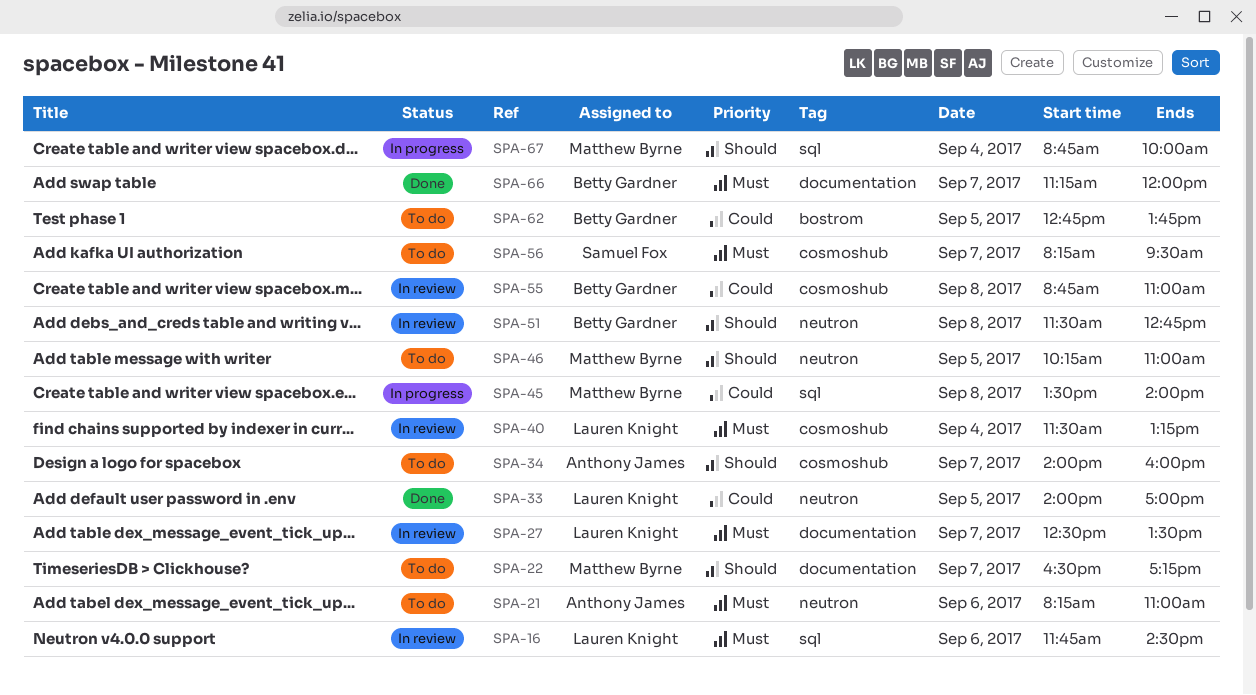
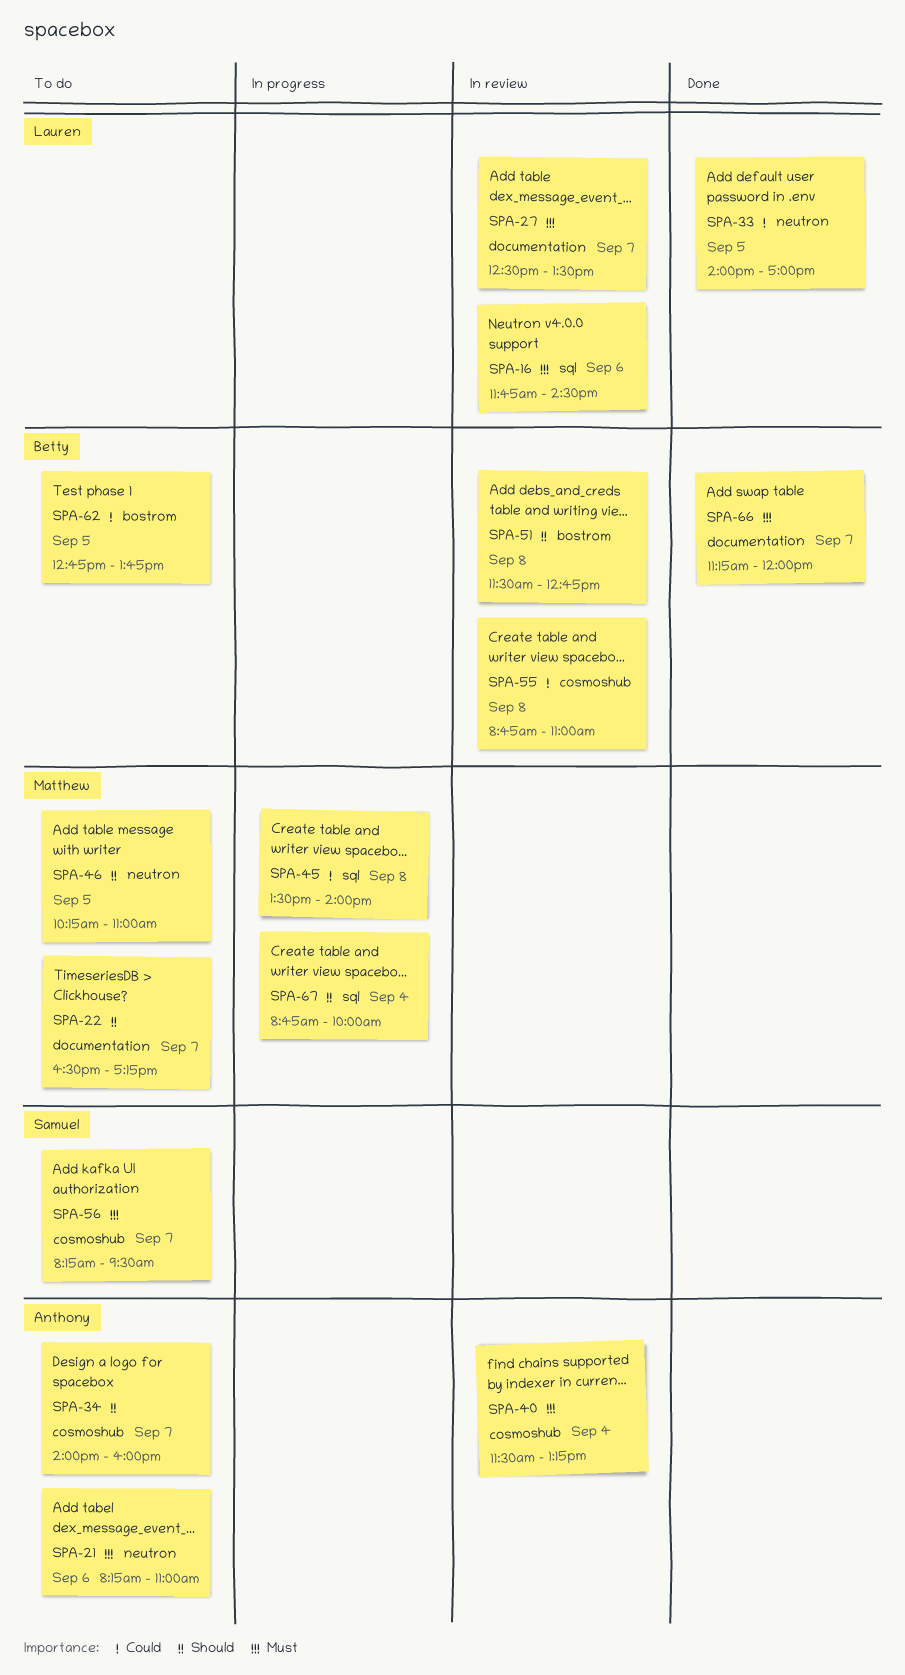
SPA-40, owner: Lauren Knight -> Anthony James
SPA-51, label: neutron -> bostrom

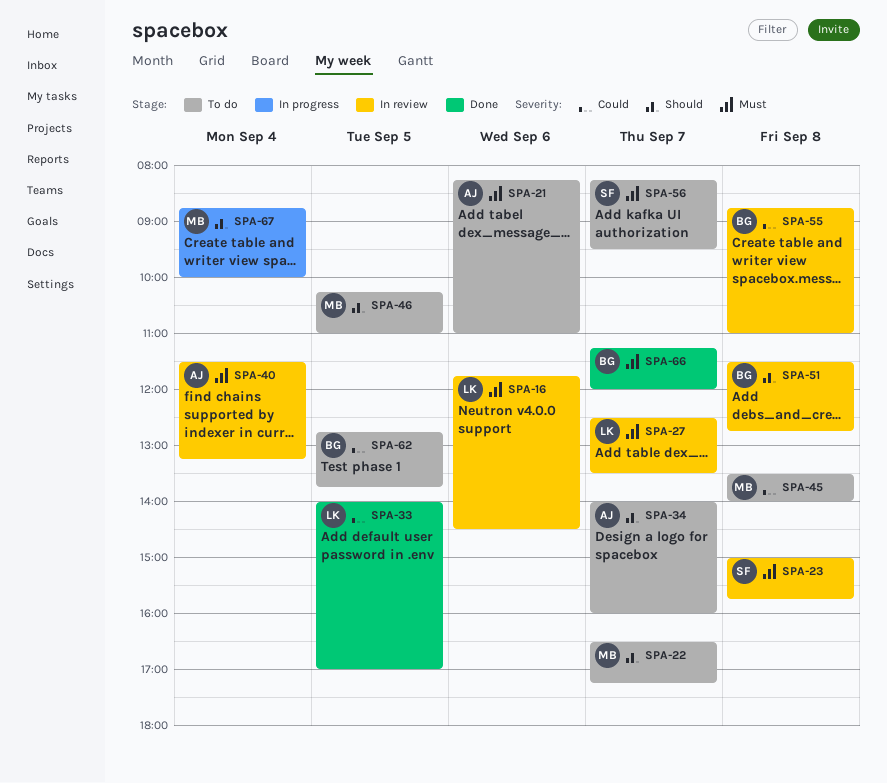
SPA-23: none -> present
SPA-45, status: In progress -> To do

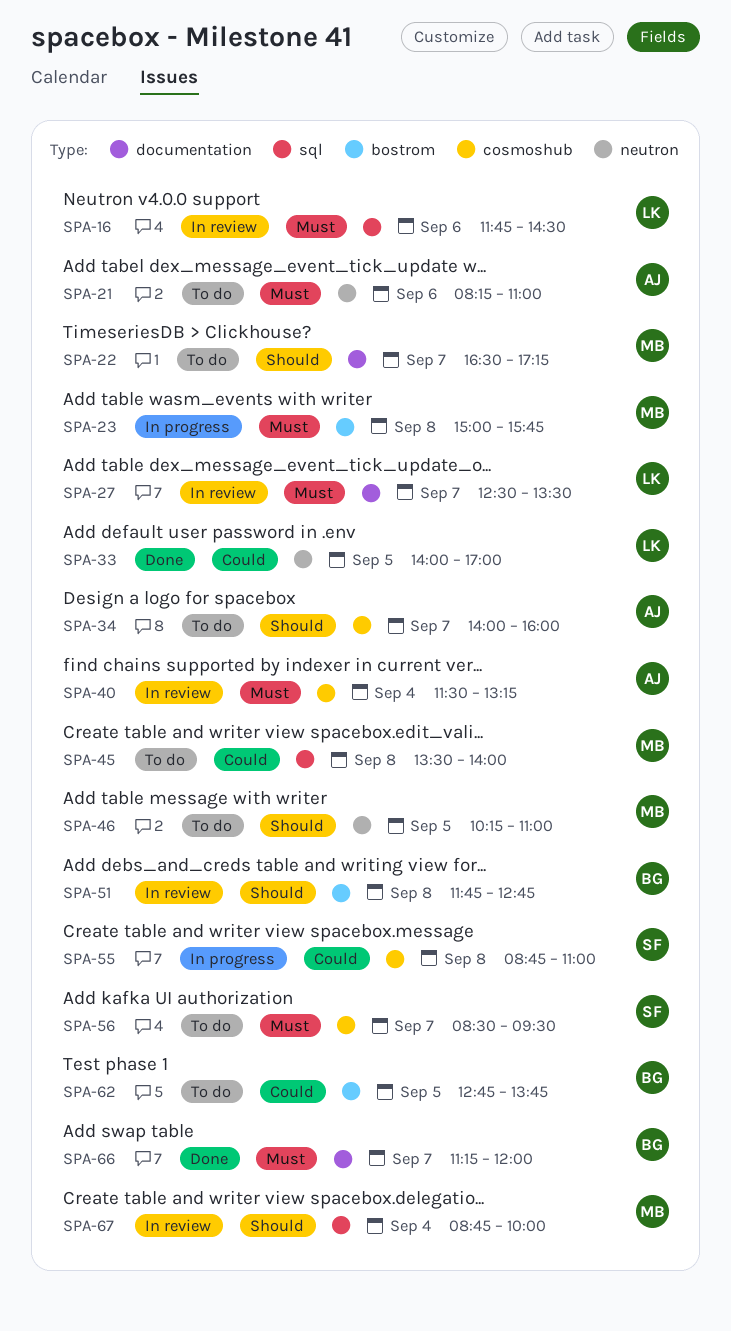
SPA-23, status: In review -> In progress
SPA-23, owner: SF -> MB
SPA-51, begins: 11:30 -> 11:45
SPA-55, status: In review -> In progress
SPA-55, owner: BG -> SF
SPA-56, begins: 08:15 -> 08:30
SPA-67, status: In progress -> In review

